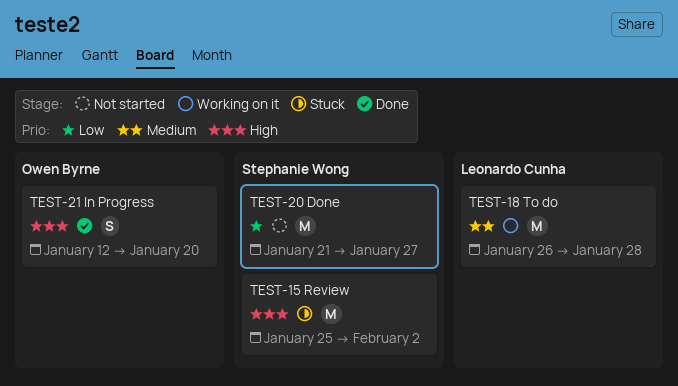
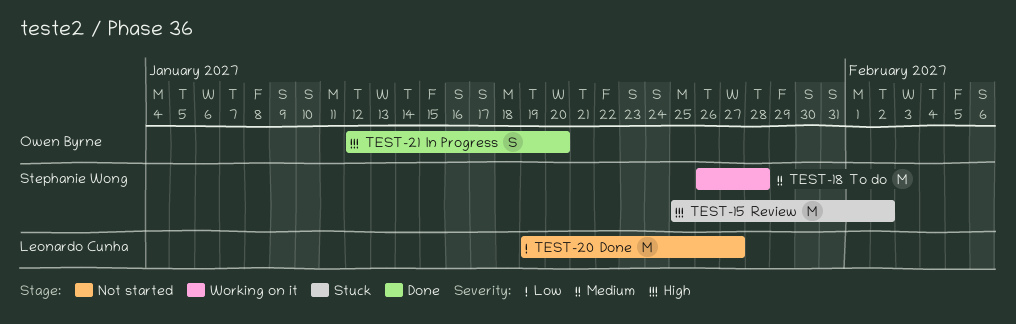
TEST-18, owner: Leonardo Cunha -> Stephanie Wong
TEST-20, owner: Stephanie Wong -> Leonardo Cunha
TEST-20, start: Jan 21 -> Jan 19

